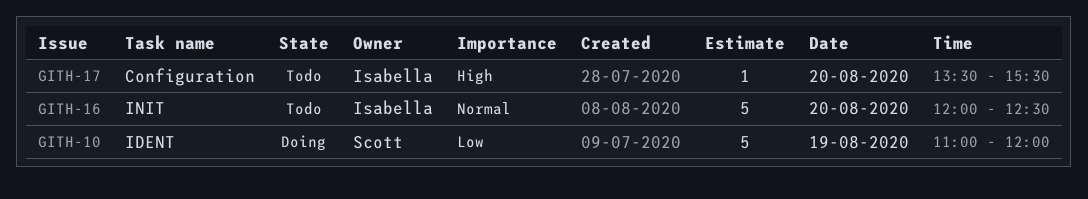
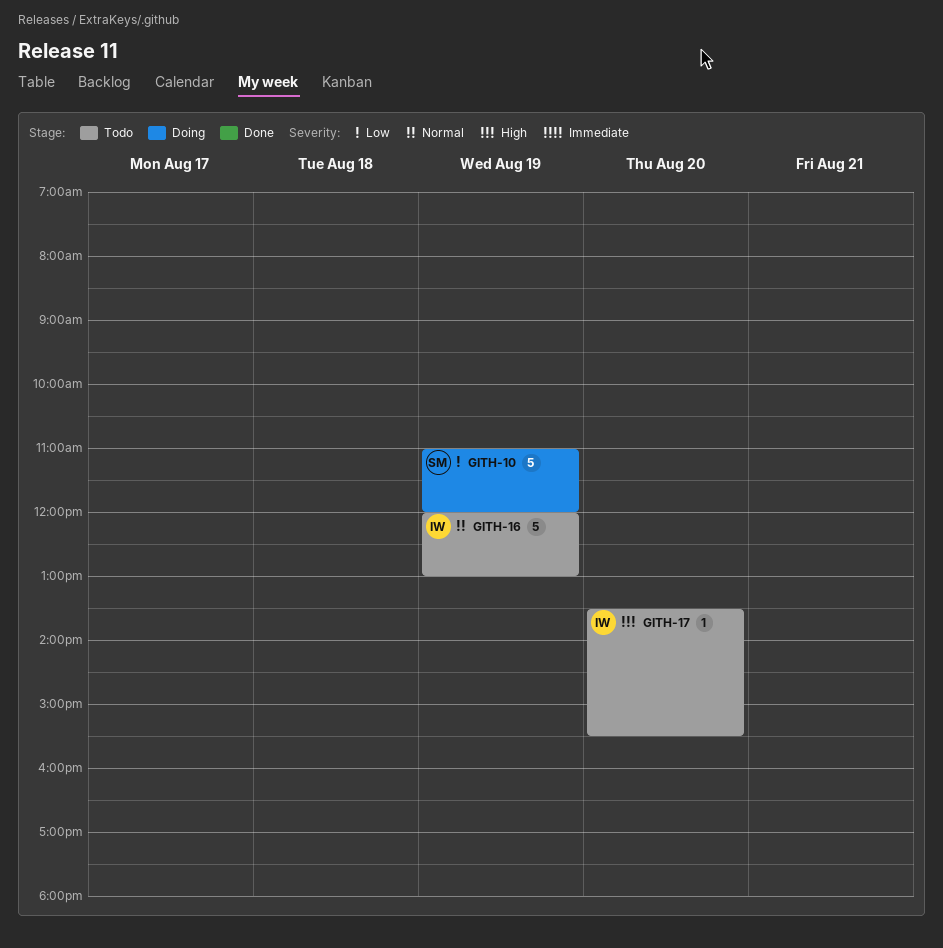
GITH-16, day: Aug 20 -> Aug 19
GITH-16, ends: 12:30 -> 13:00

